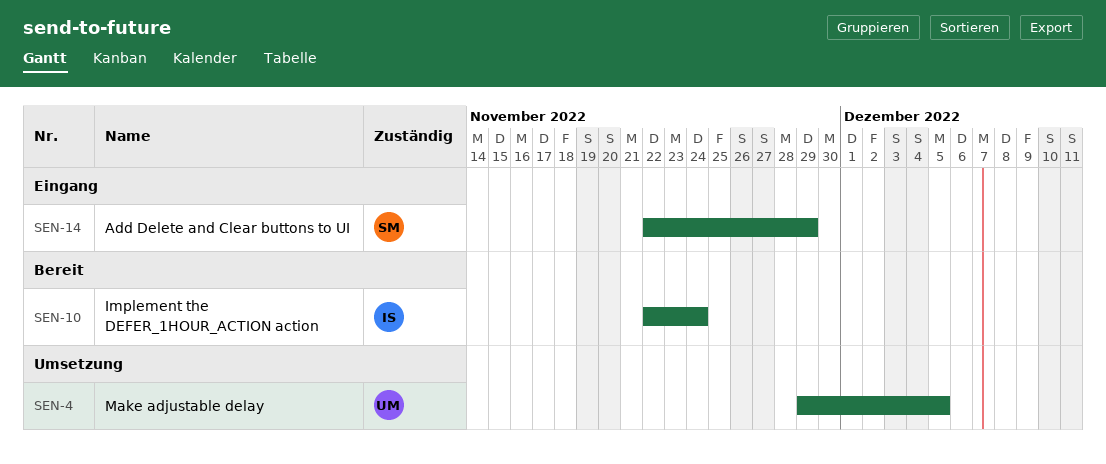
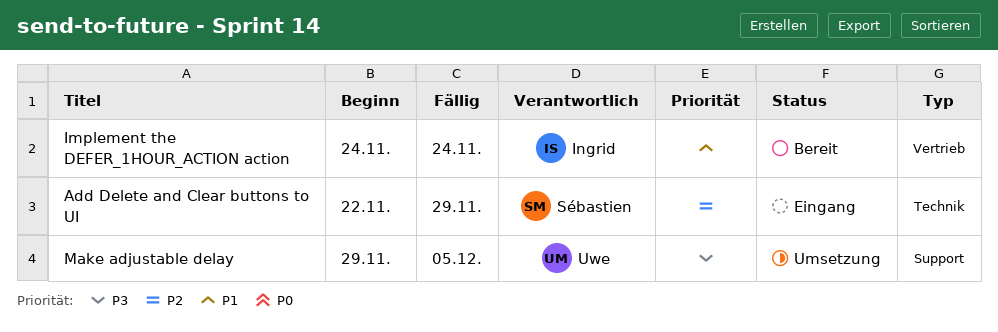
Implement the DEFER_1HOUR_ACTION action, start: Nov 22 -> Nov 24

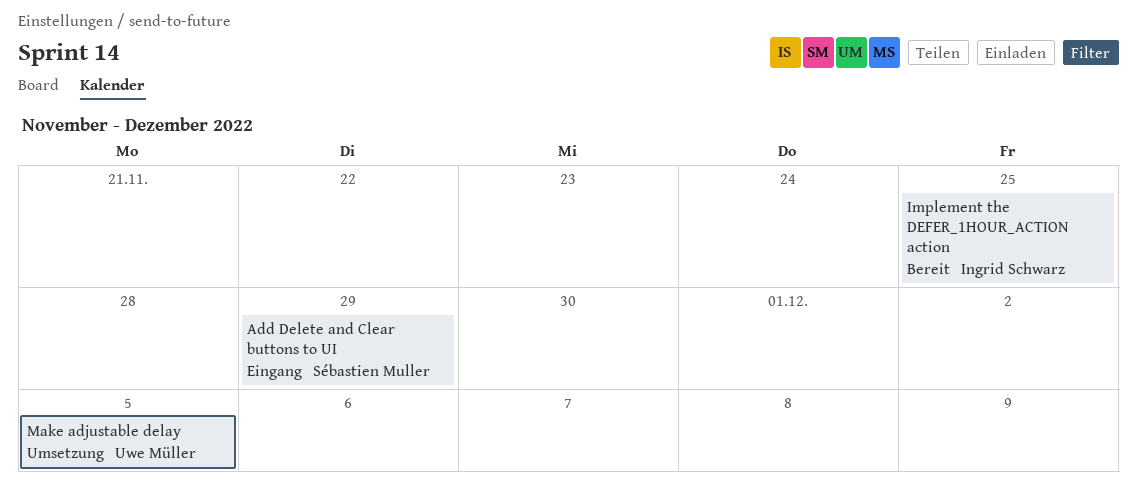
Implement the DEFER_1HOUR_ACTION action, due: Nov 24 -> Nov 25

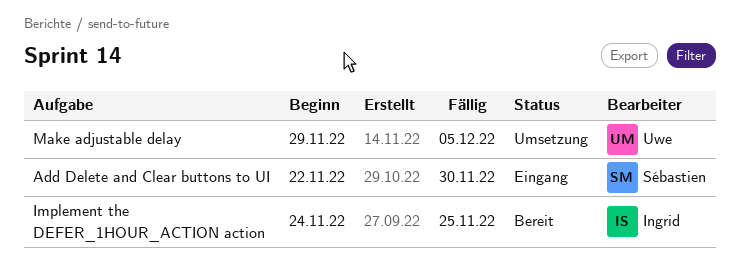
Add Delete and Clear buttons to UI, due: Nov 29 -> Nov 30

